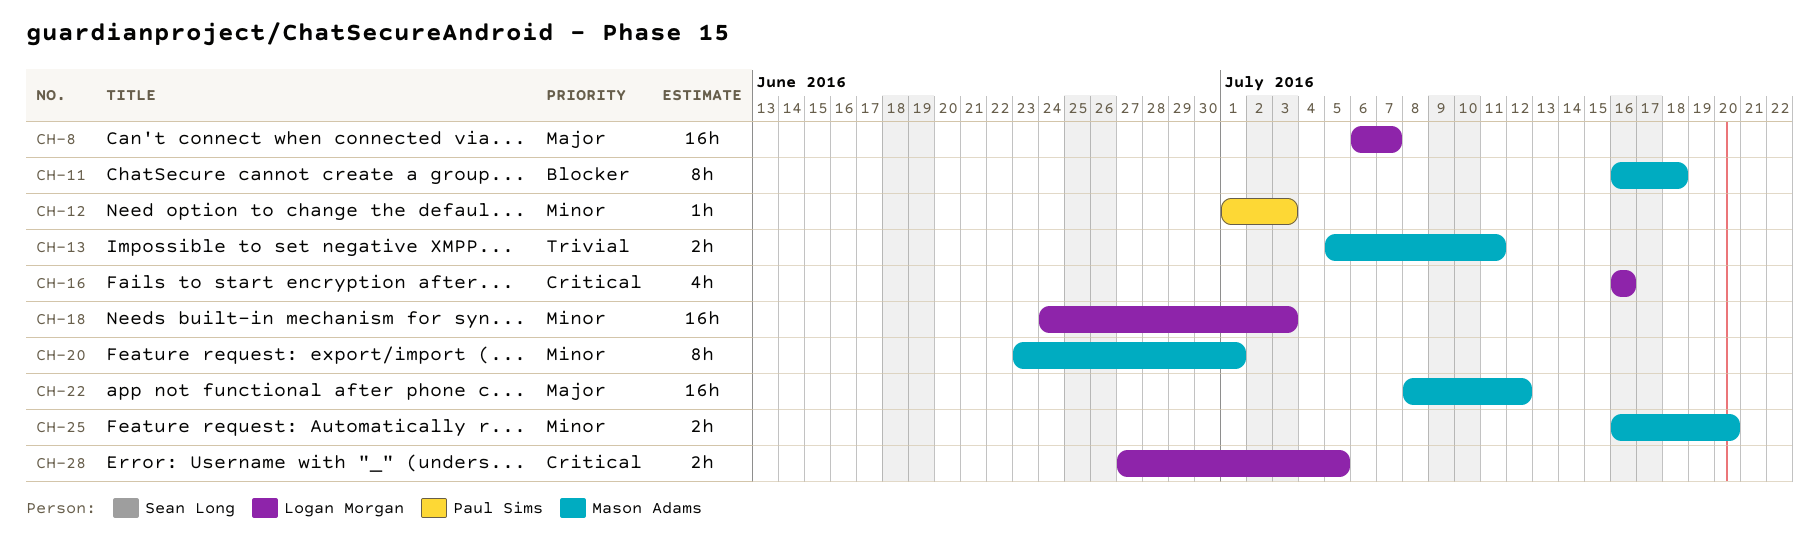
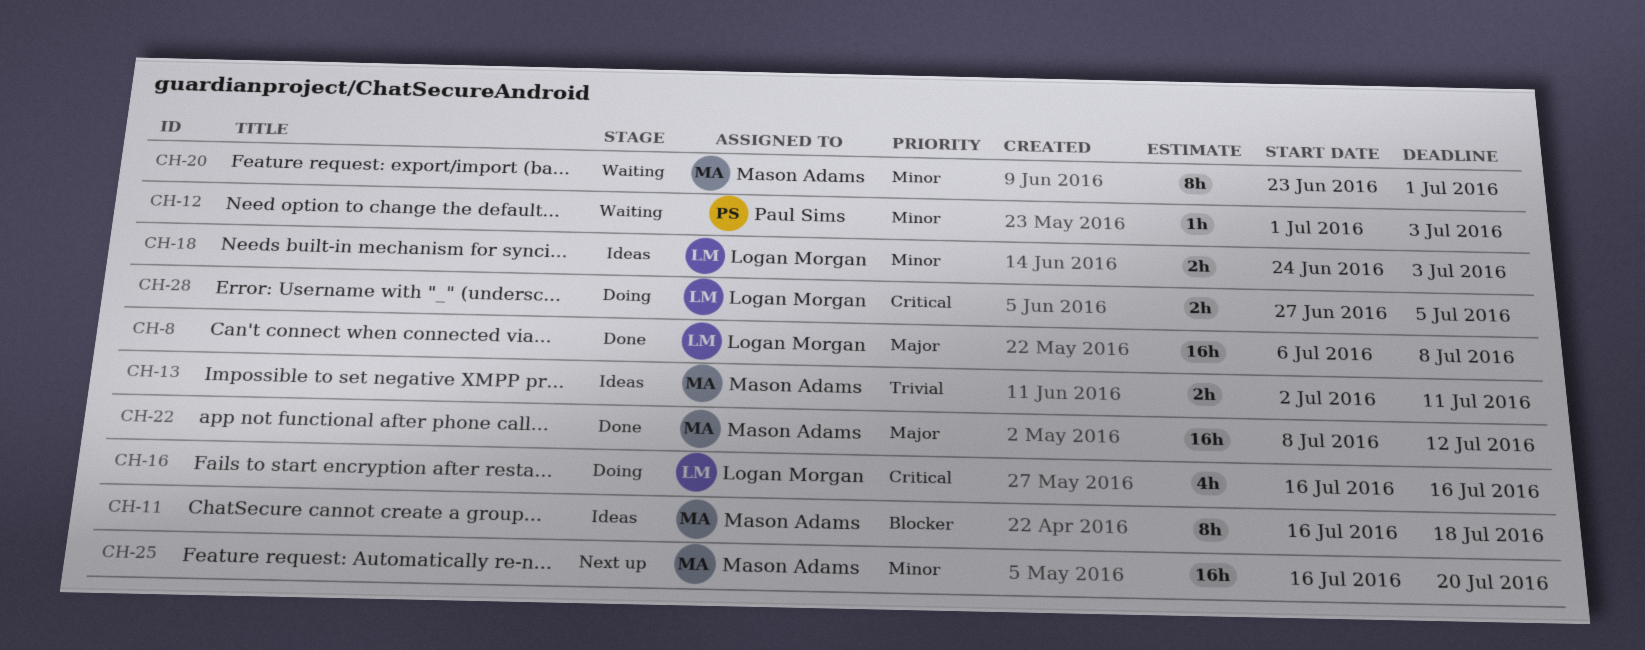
CH-8, due: Jul 7 -> Jul 8
CH-13, start: Jul 5 -> Jul 2
CH-18, estimate: 16h -> 2h
CH-25, estimate: 2h -> 16h

